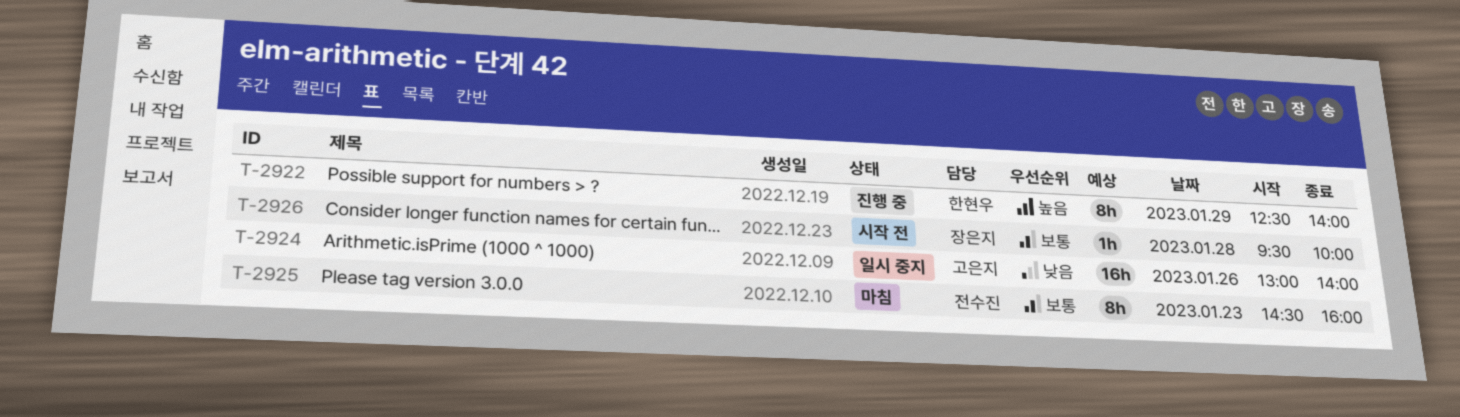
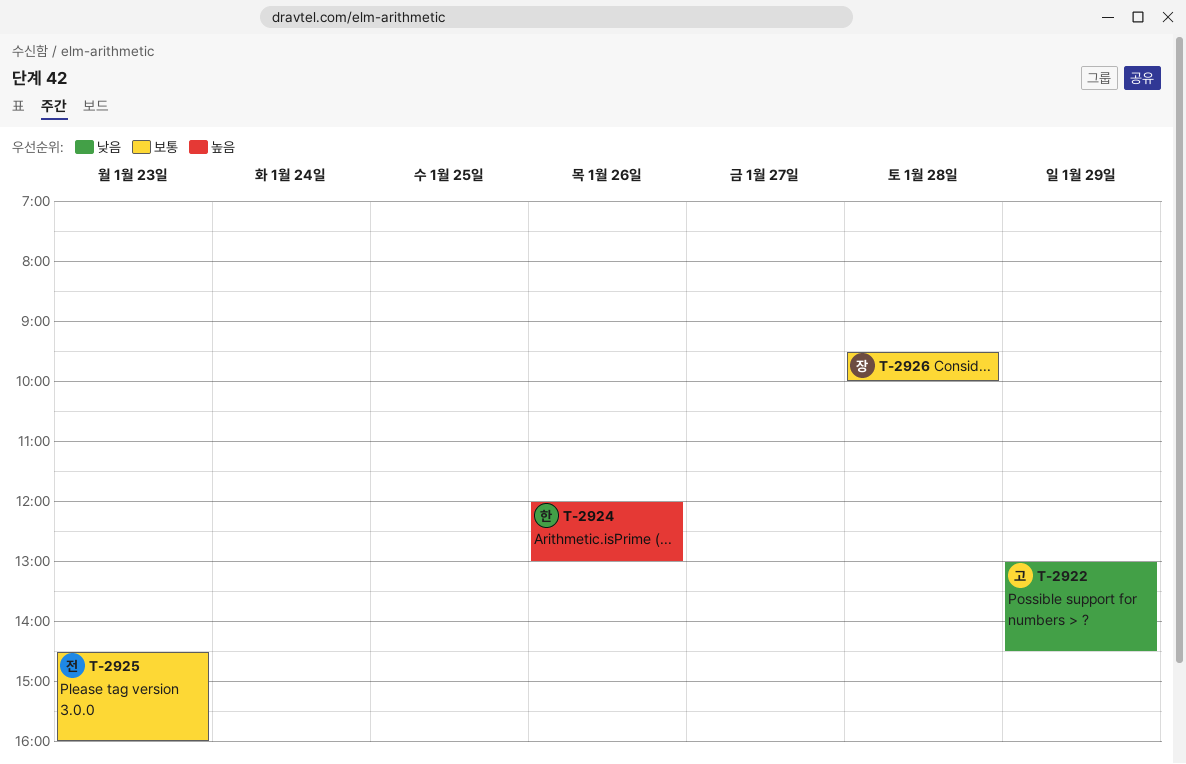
T-2922, owner: 한현우 -> 고은지
T-2922, priority: 높음 -> 낮음
T-2922, begins: 12:30 -> 13:00
T-2922, ends: 14:00 -> 14:30
T-2924, owner: 고은지 -> 한현우
T-2924, priority: 낮음 -> 높음
T-2924, begins: 13:00 -> 12:00
T-2924, ends: 14:00 -> 13:00

